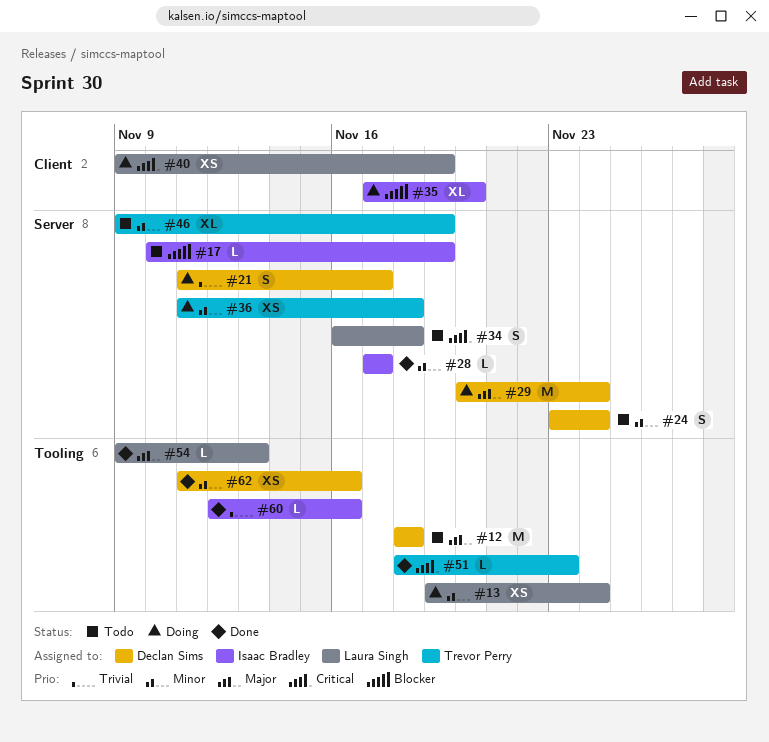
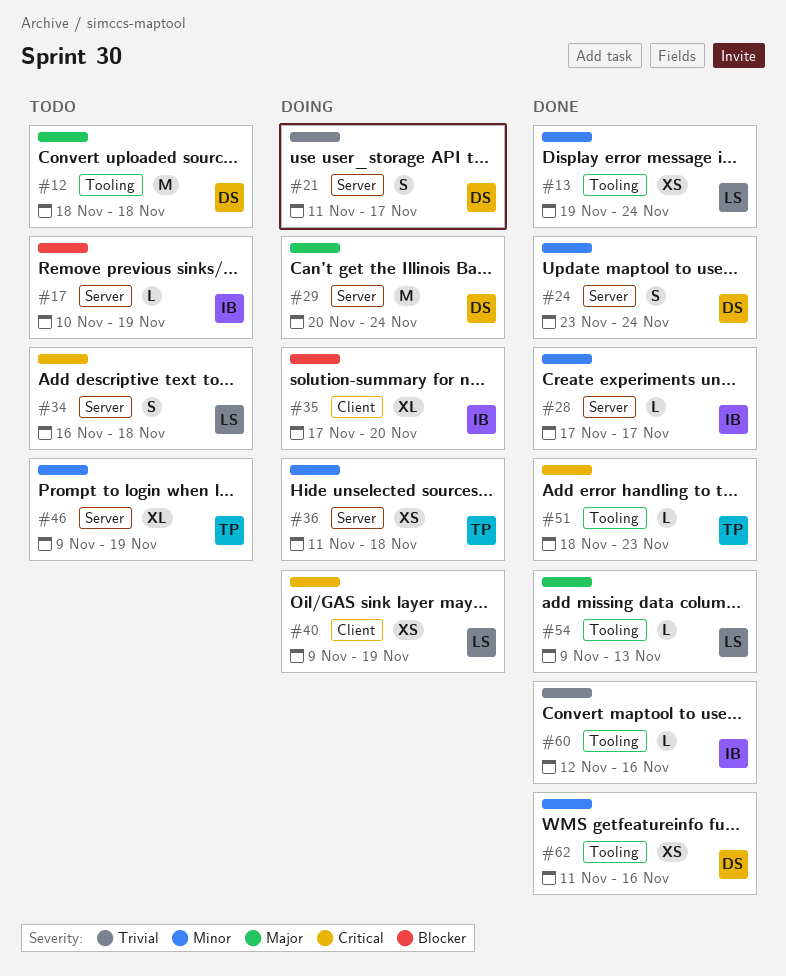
#13, status: Doing -> Done
#24, status: Todo -> Done

